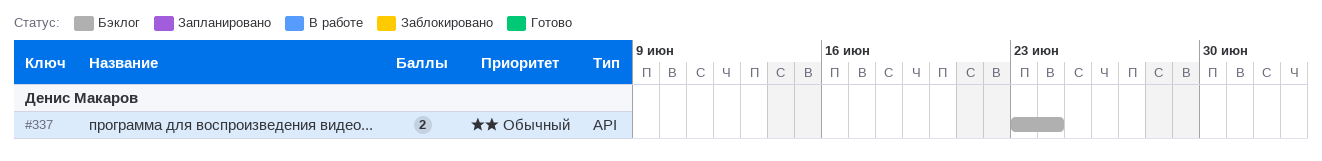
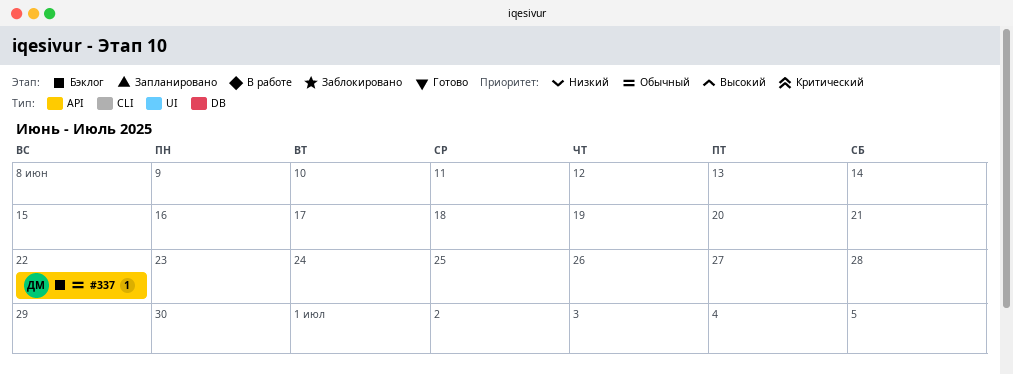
#337, estimate: 2 -> 1
#337, start: Jun 23 -> Jun 22
#337, due: Jun 24 -> Jun 22

